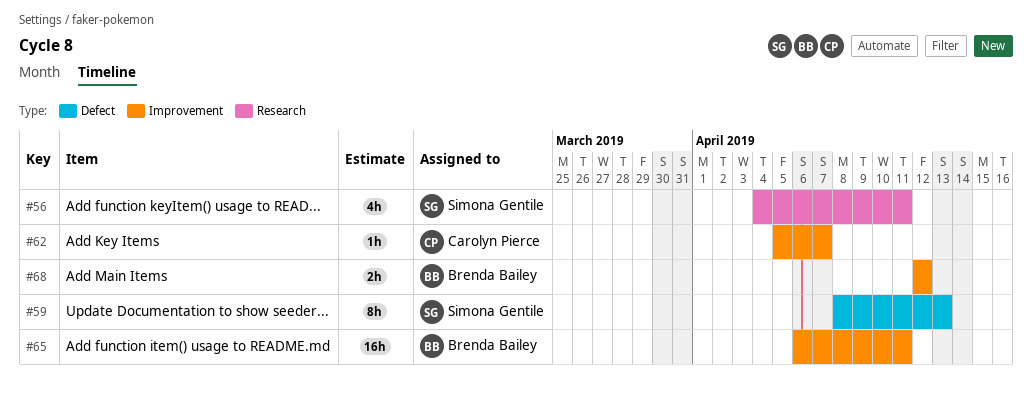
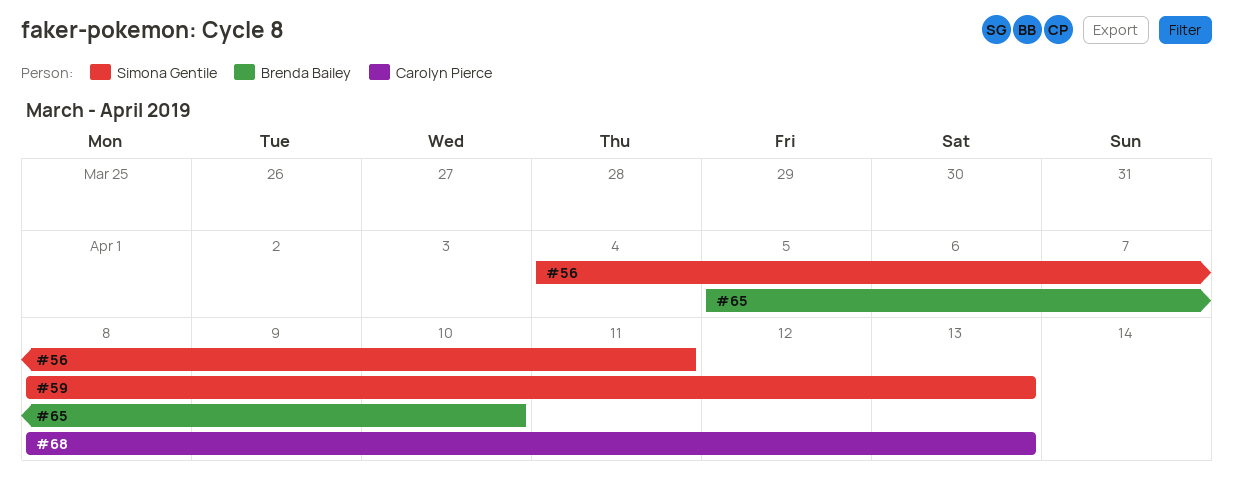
#62: present -> none
#65, start: Apr 6 -> Apr 5
#65, due: Apr 11 -> Apr 10
#68, owner: Brenda Bailey -> Carolyn Pierce
#68, start: Apr 12 -> Apr 8
#68, due: Apr 12 -> Apr 13

